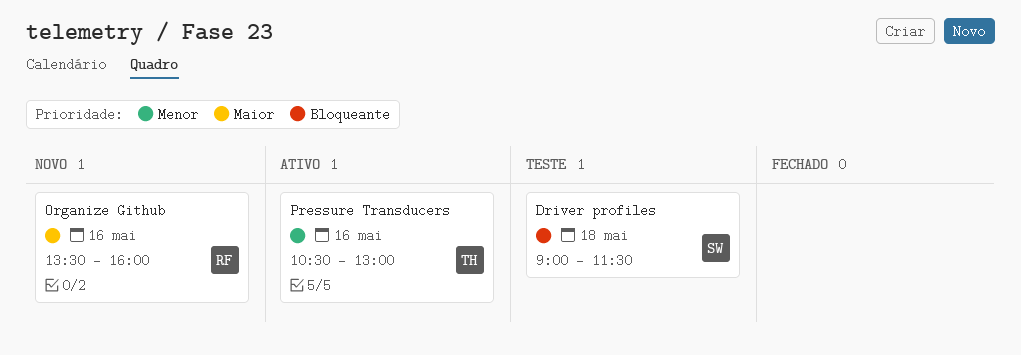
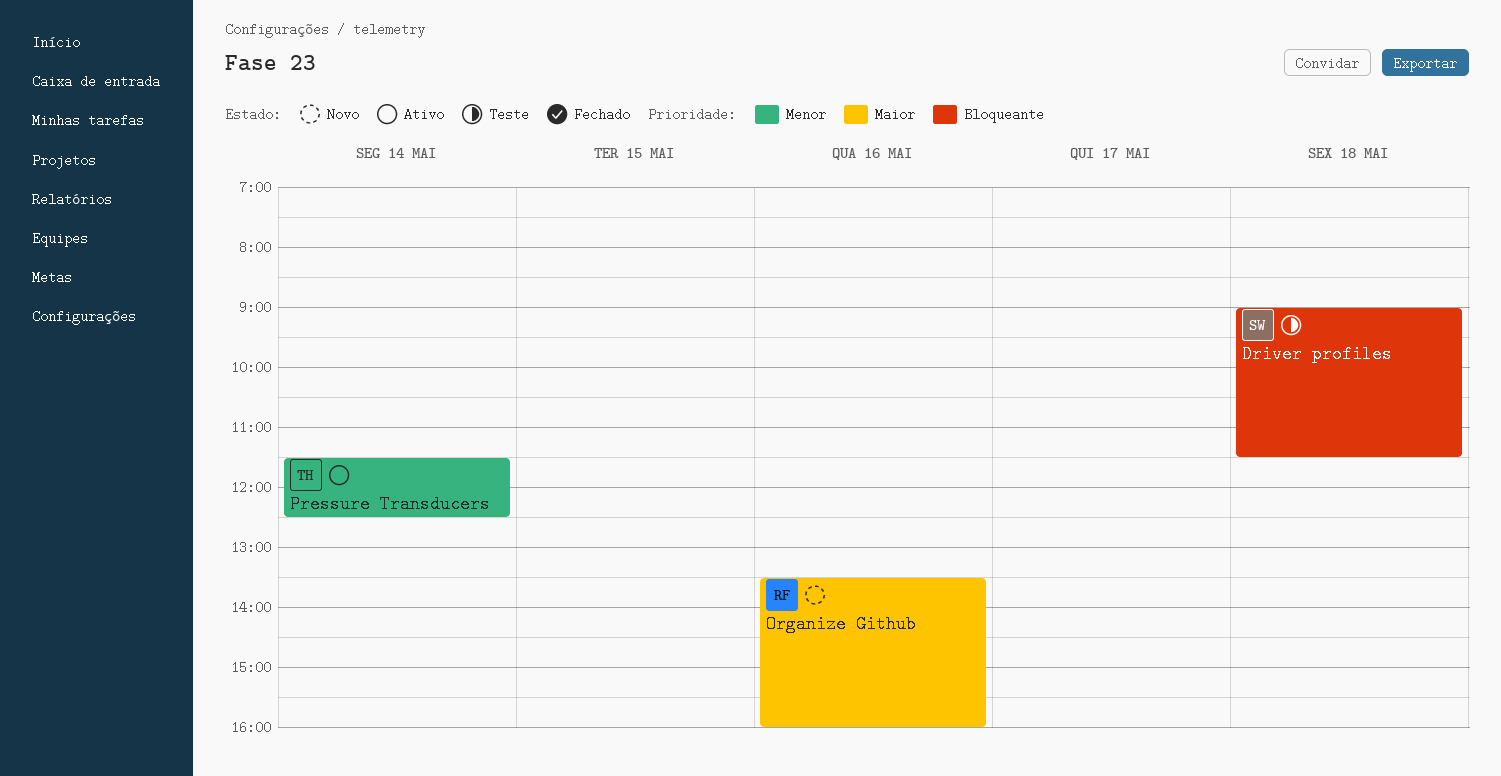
Pressure Transducers, day: May 16 -> May 14
Pressure Transducers, begins: 10:30 -> 11:30
Pressure Transducers, ends: 13:00 -> 12:30

